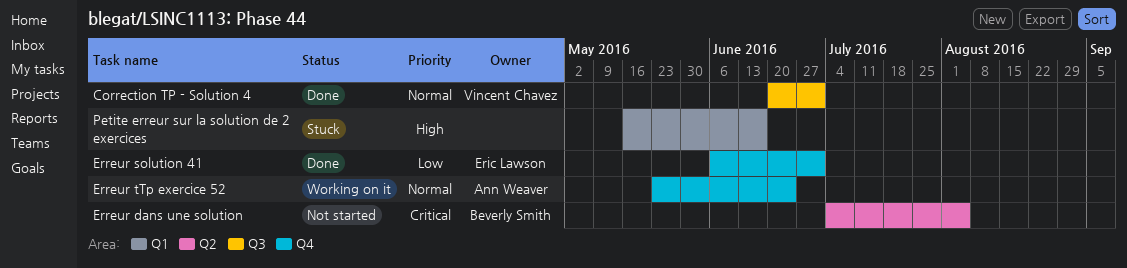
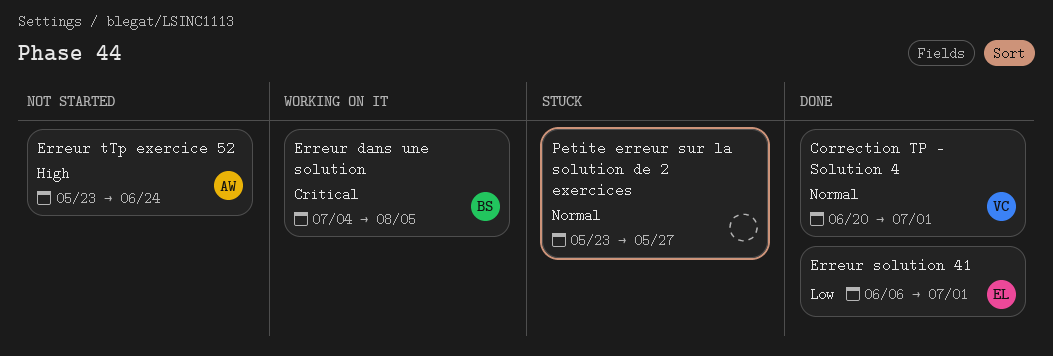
Erreur dans une solution, status: Not started -> Working on it
Erreur tTp exercice 52, status: Working on it -> Not started
Erreur tTp exercice 52, priority: Normal -> High
Petite erreur sur la solution de 2 exercices, priority: High -> Normal
Petite erreur sur la solution de 2 exercices, start: May 16 -> May 23
Petite erreur sur la solution de 2 exercices, due: Jun 17 -> May 27

